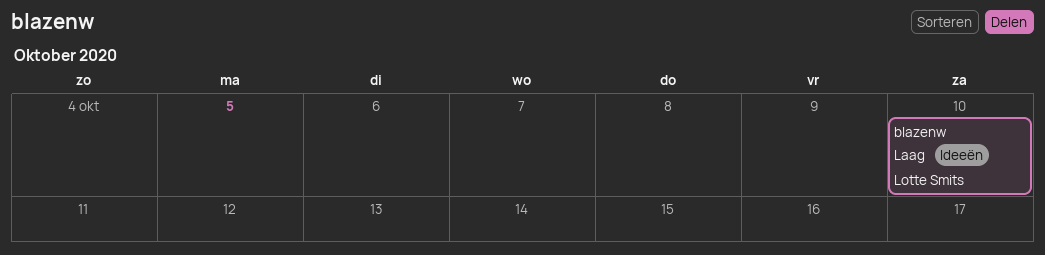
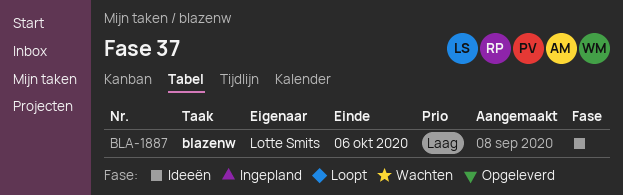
blazenw, due: Oct 10 -> Oct 6

